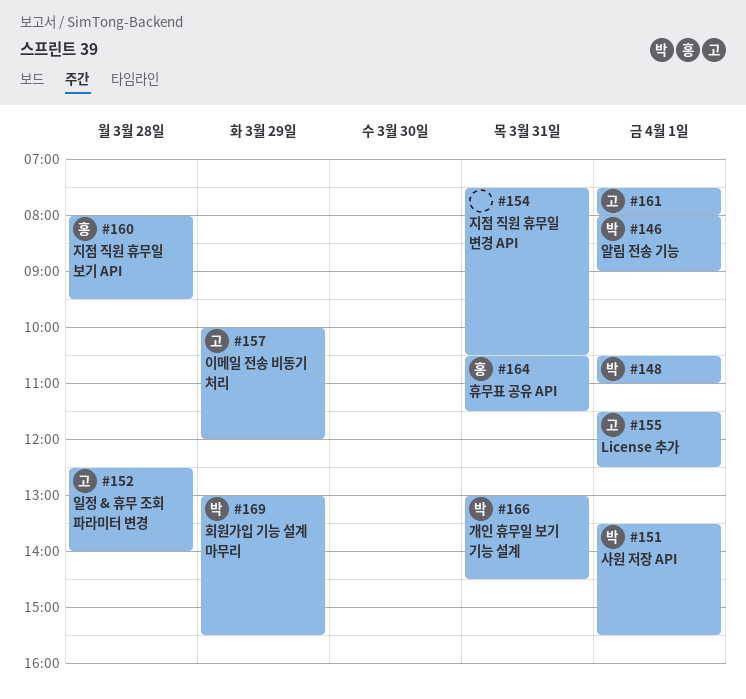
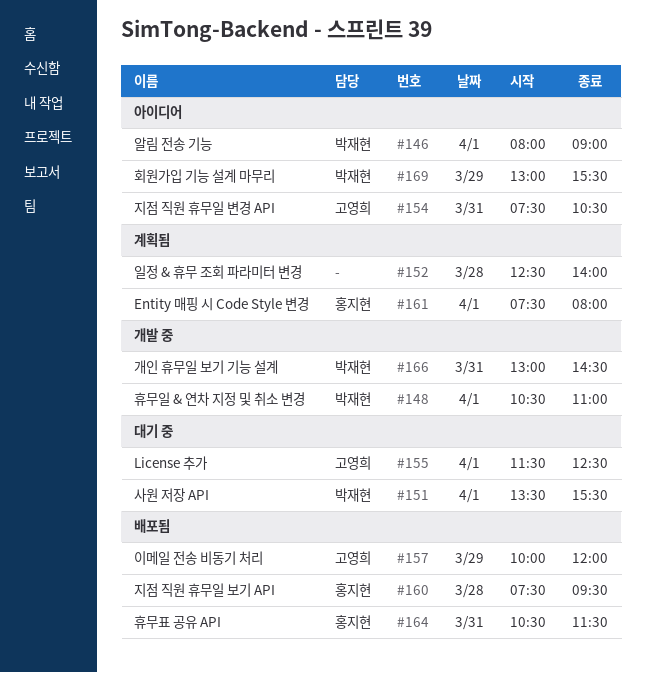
#152, owner: 고영희 -> none
#154, owner: none -> 고영희
#160, begins: 08:00 -> 07:30
#161, owner: 고영희 -> 홍지현

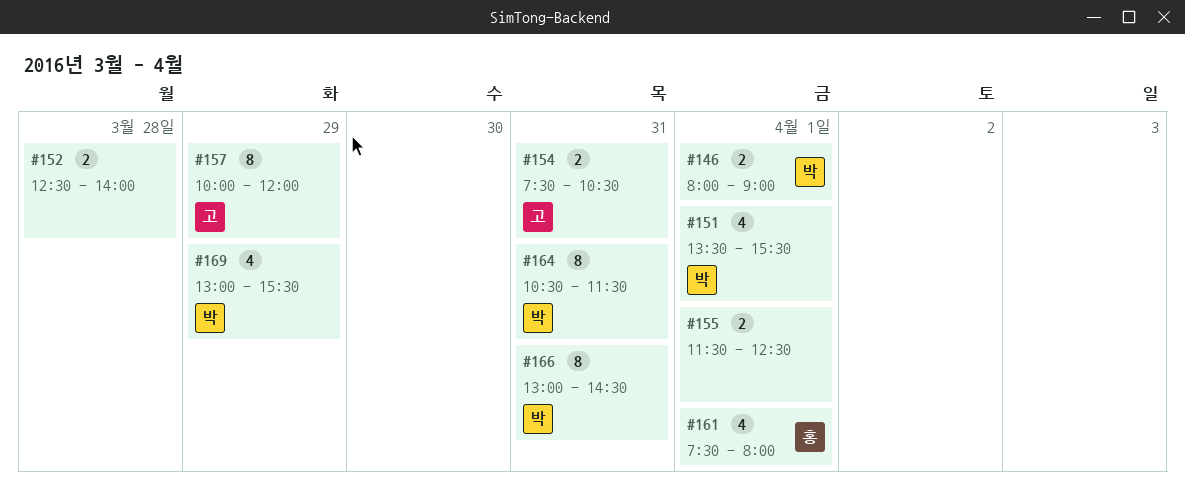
#148: present -> none
#155, owner: 고영희 -> none
#160: present -> none
#164, owner: 홍지현 -> 박재현

